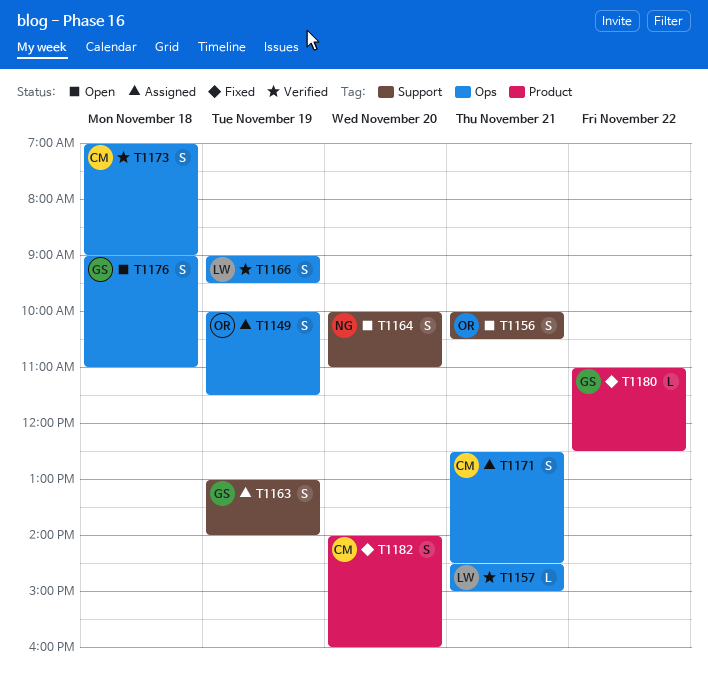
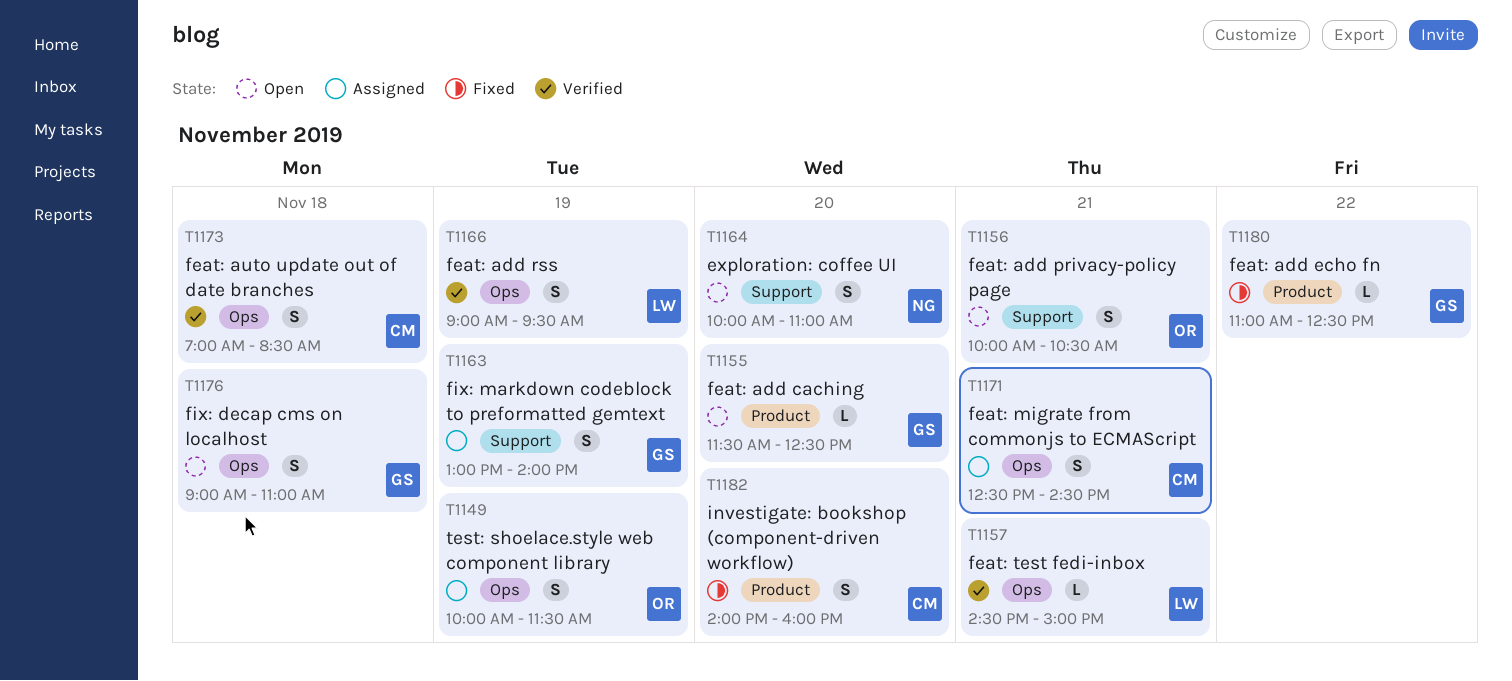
T1155: none -> present
T1173, ends: 09:00 -> 08:30

